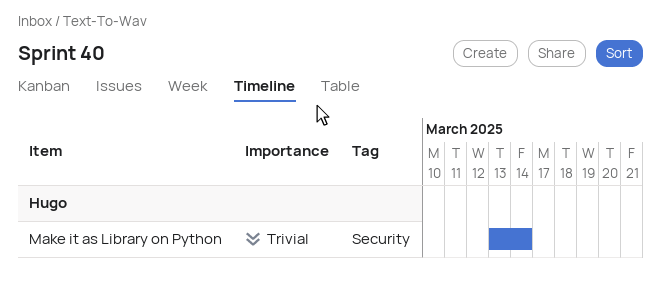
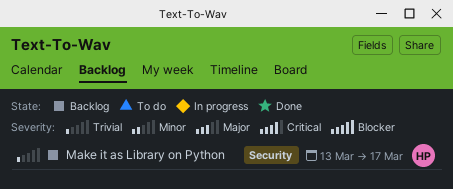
Make it as Library on Python, due: Mar 14 -> Mar 17

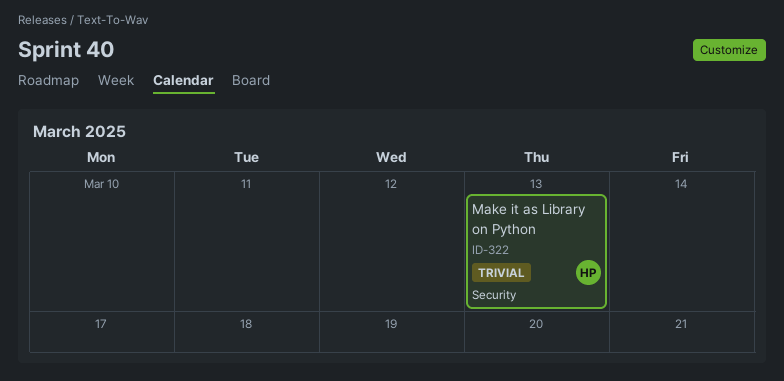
Make it as Library on Python, due: Mar 17 -> Mar 13

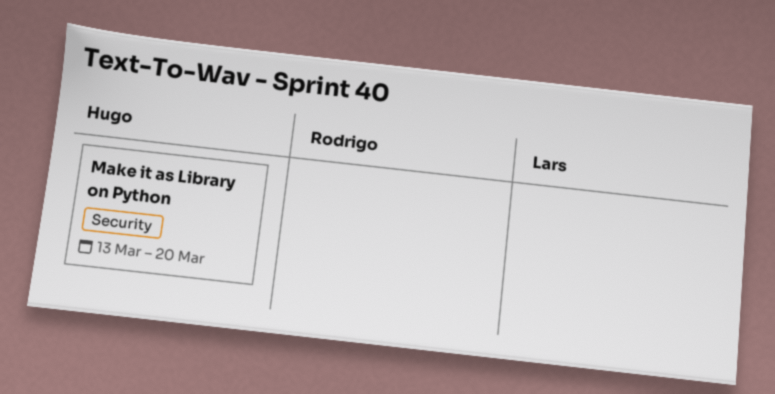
Make it as Library on Python, due: Mar 13 -> Mar 20

